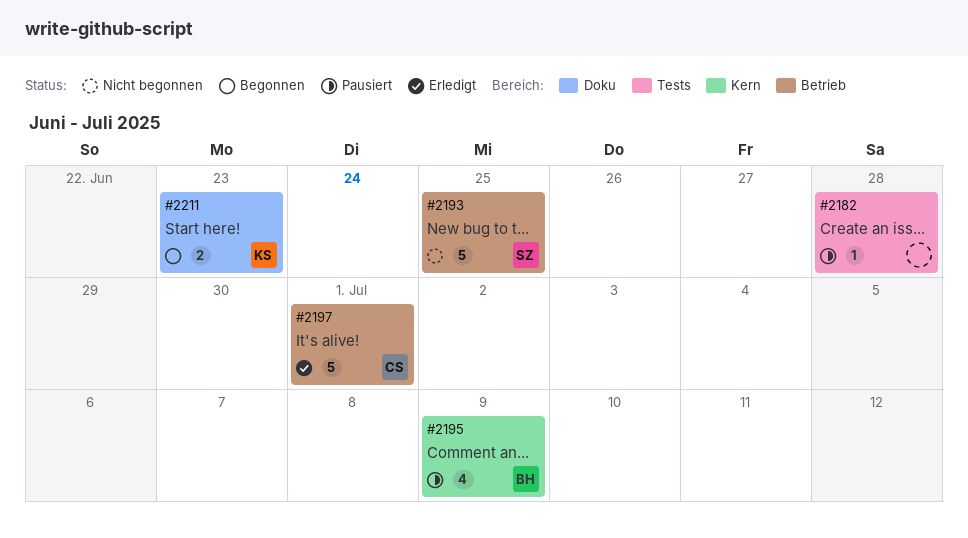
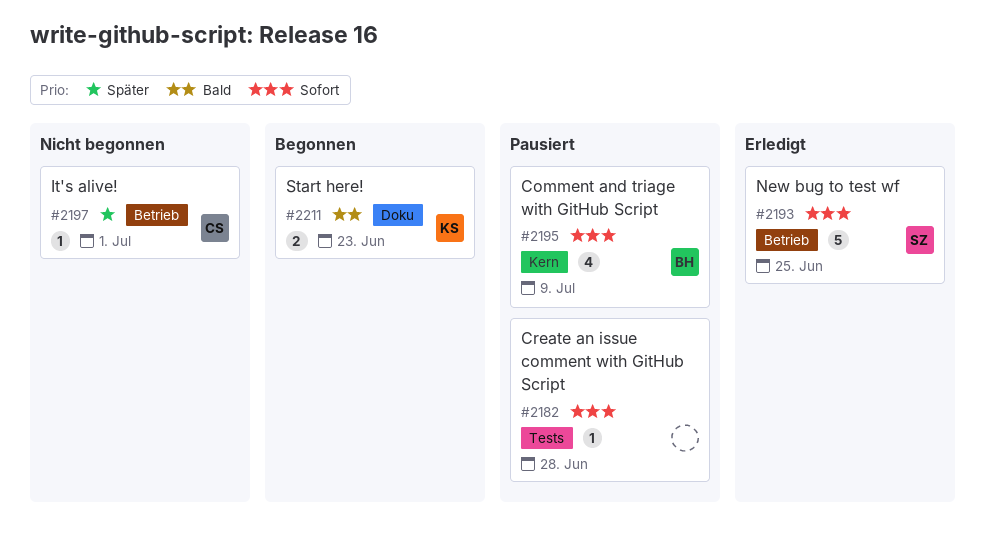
#2193, status: Nicht begonnen -> Erledigt
#2197, status: Erledigt -> Nicht begonnen
#2197, estimate: 5 -> 1

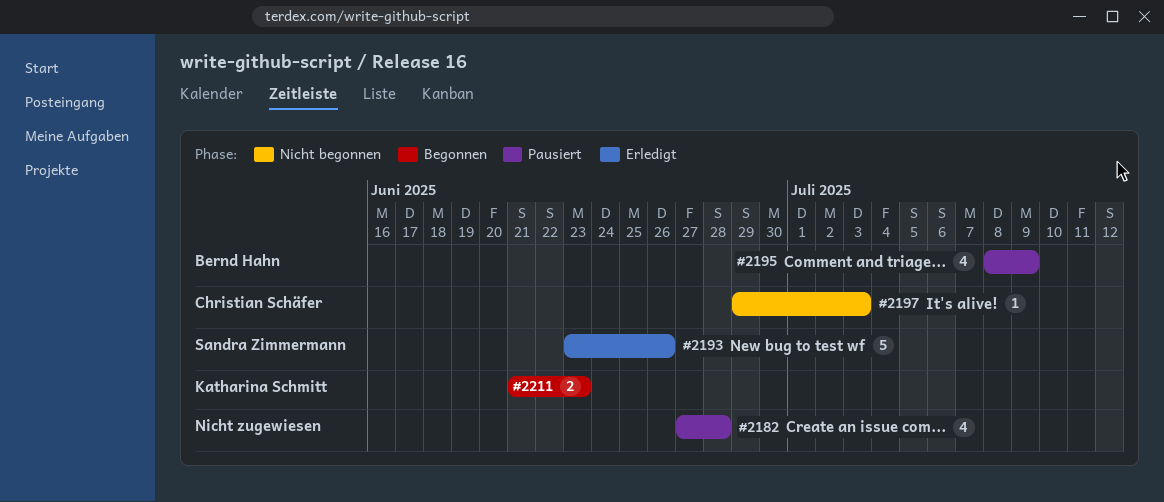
#2182, estimate: 1 -> 4
#2193, due: Jun 25 -> Jun 26
#2197, due: Jul 1 -> Jul 3

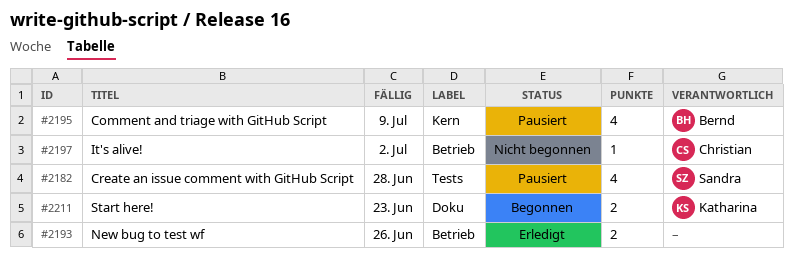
#2182, owner: none -> Sandra Zimmermann
#2193, owner: Sandra Zimmermann -> none
#2193, estimate: 5 -> 2
#2197, due: Jul 3 -> Jul 2

